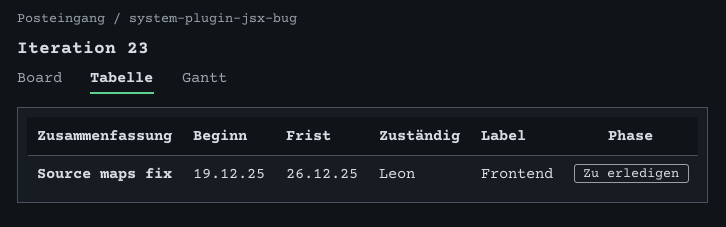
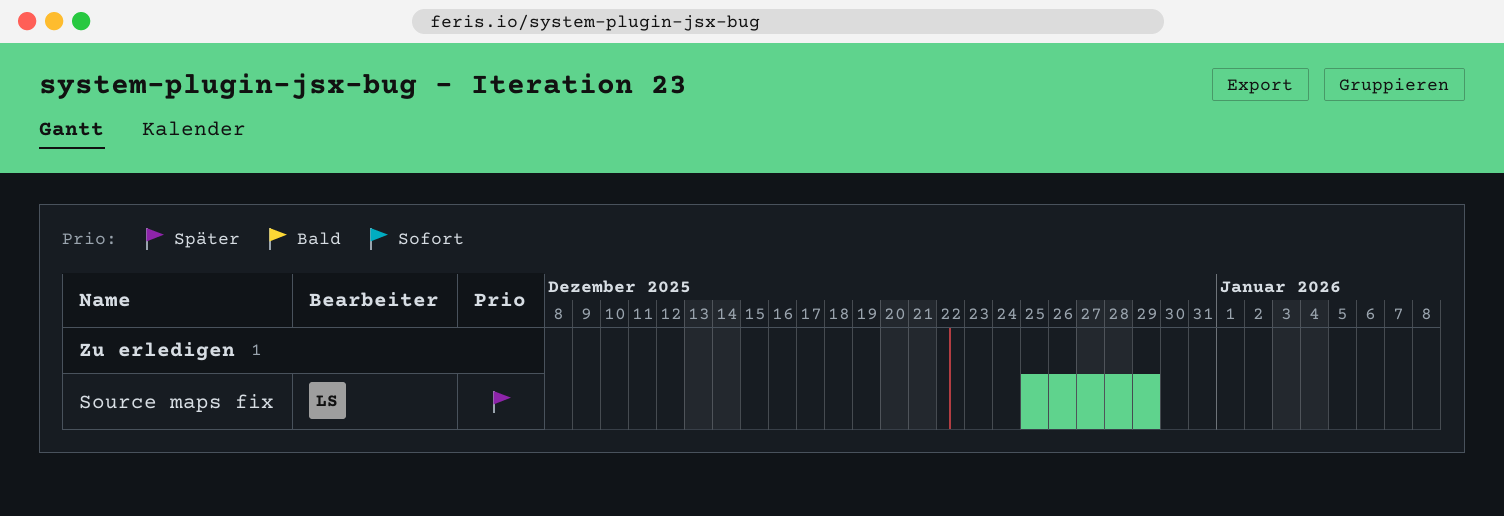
Source maps fix, start: Dec 19 -> Dec 25
Source maps fix, due: Dec 26 -> Dec 29

